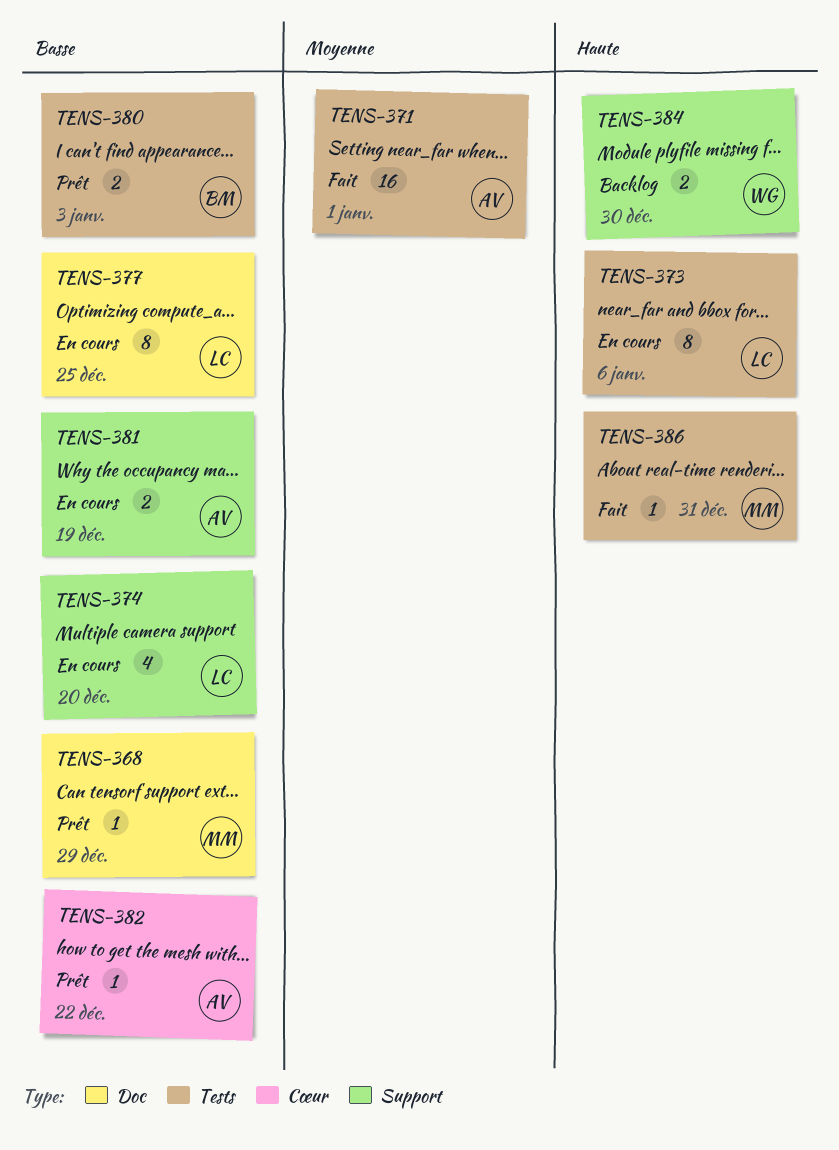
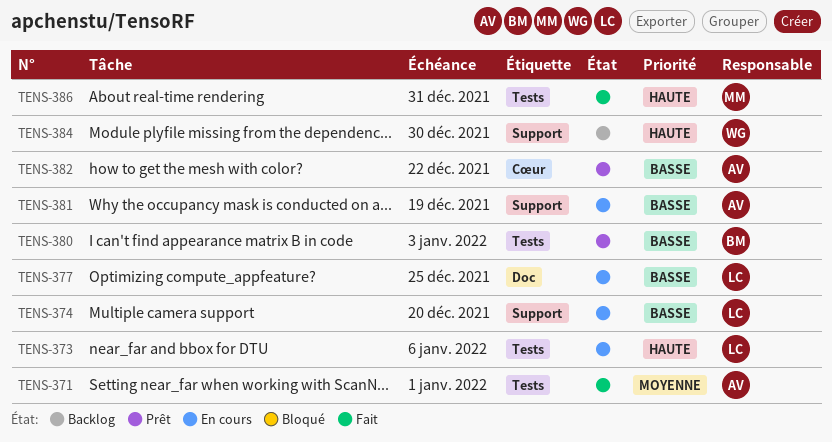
TENS-368: present -> none

